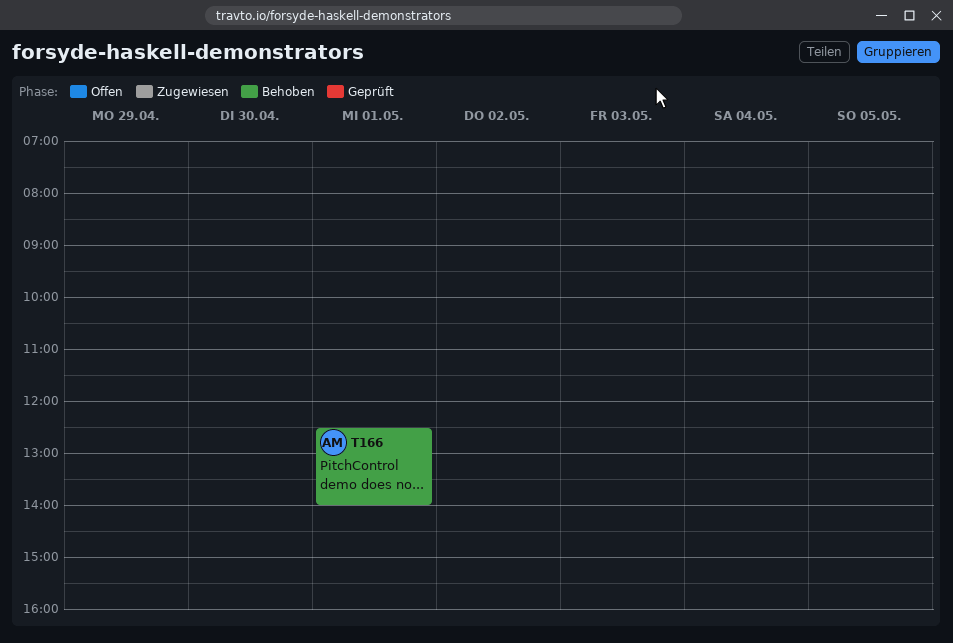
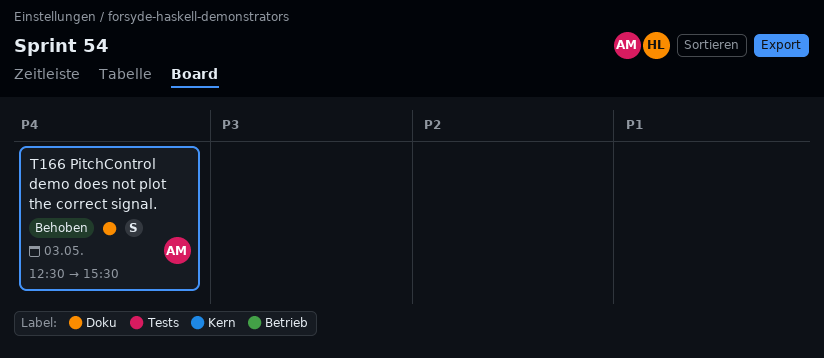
T166, day: May 1 -> May 3
T166, ends: 14:00 -> 15:30

